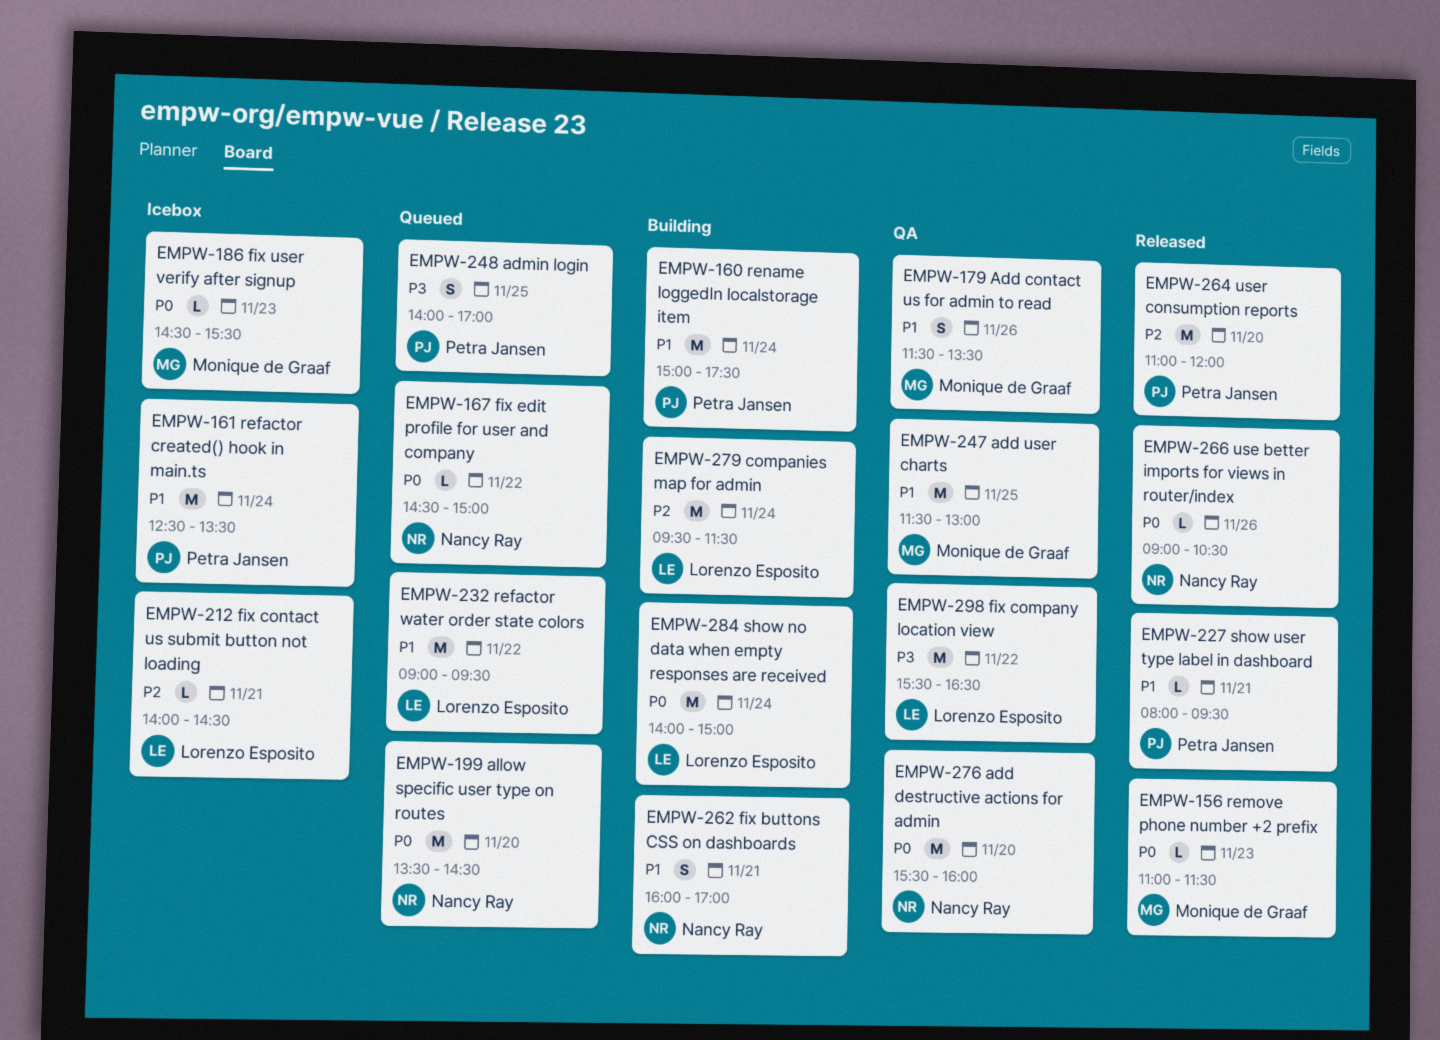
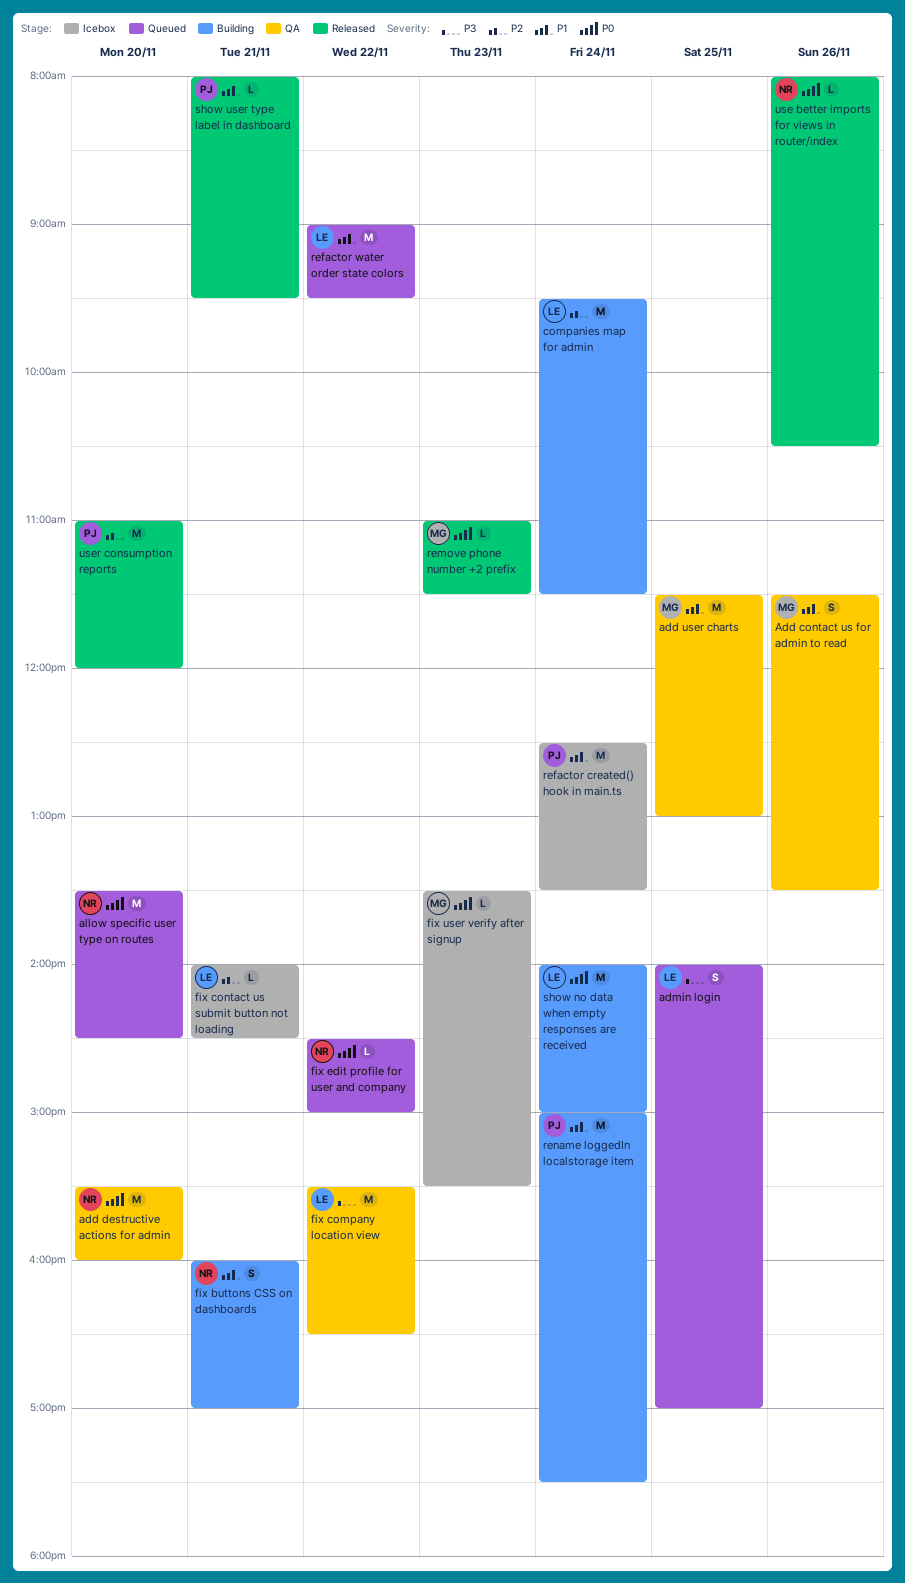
admin login, owner: Petra Jansen -> Lorenzo Esposito
fix user verify after signup, begins: 14:30 -> 13:30
use better imports for views in router/index, begins: 09:00 -> 08:00

